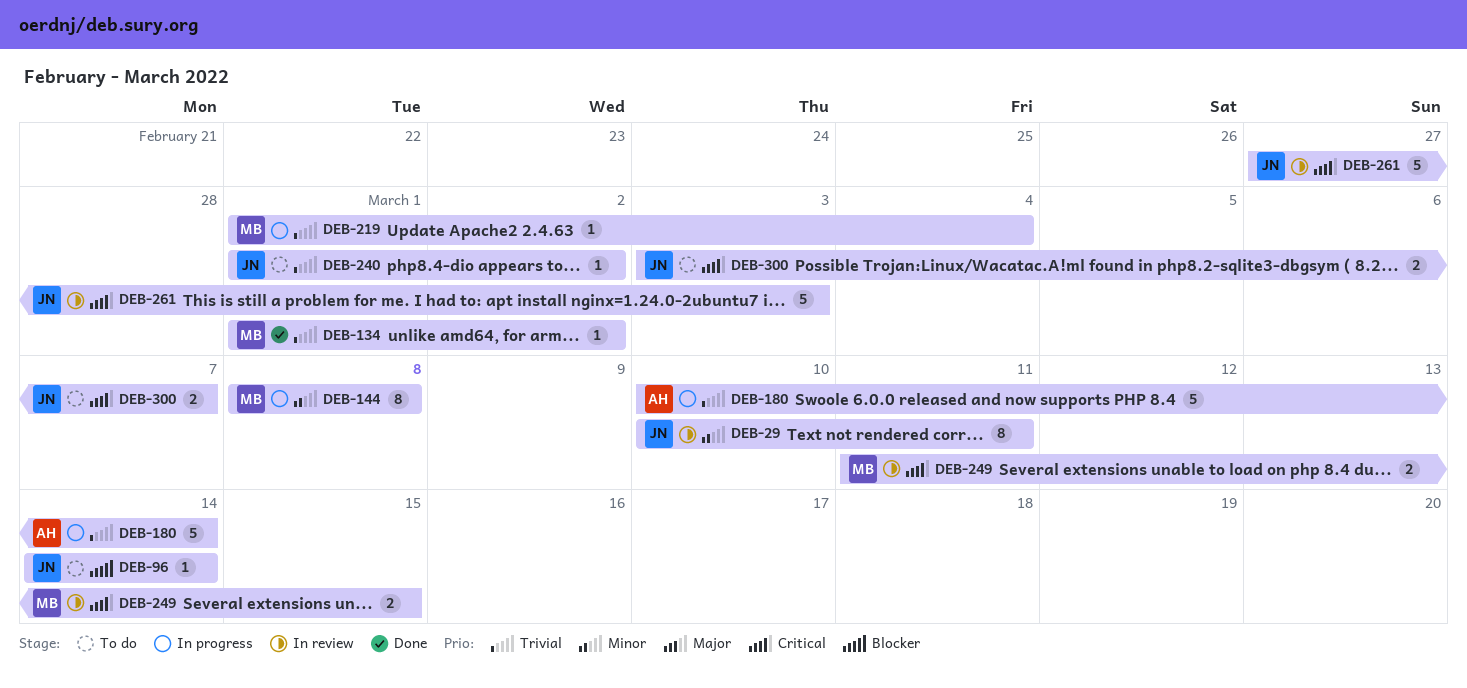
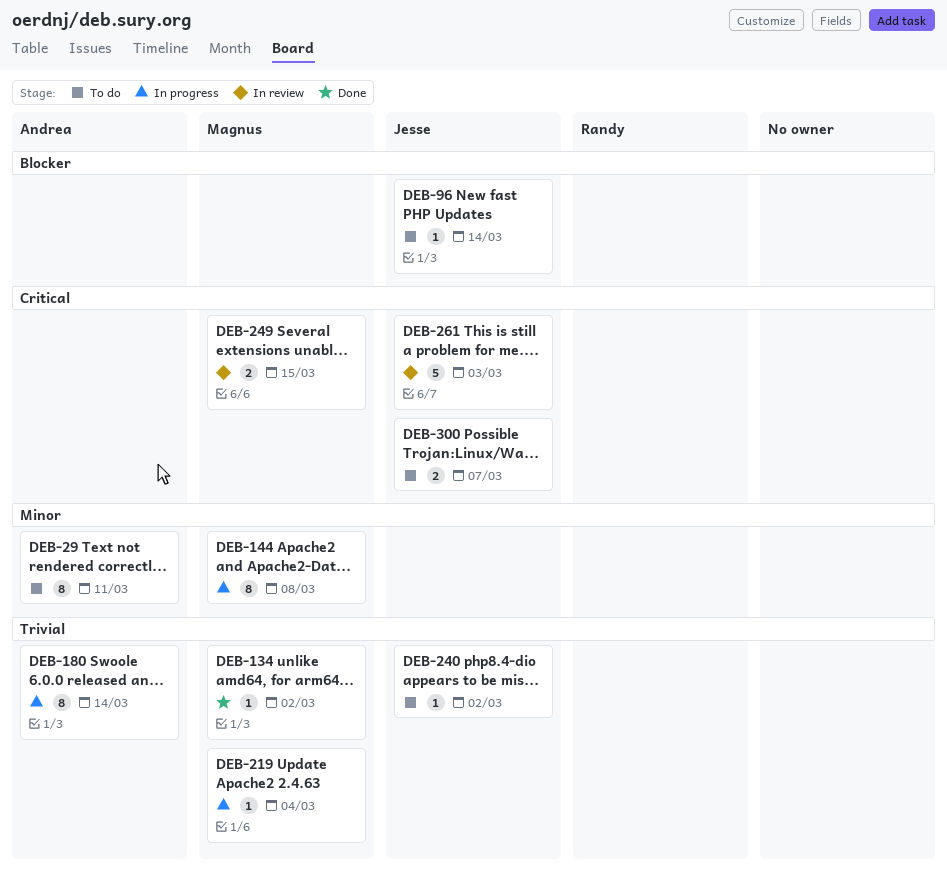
DEB-29, status: In review -> To do
DEB-29, owner: Jesse -> Andrea
DEB-180, estimate: 5 -> 8

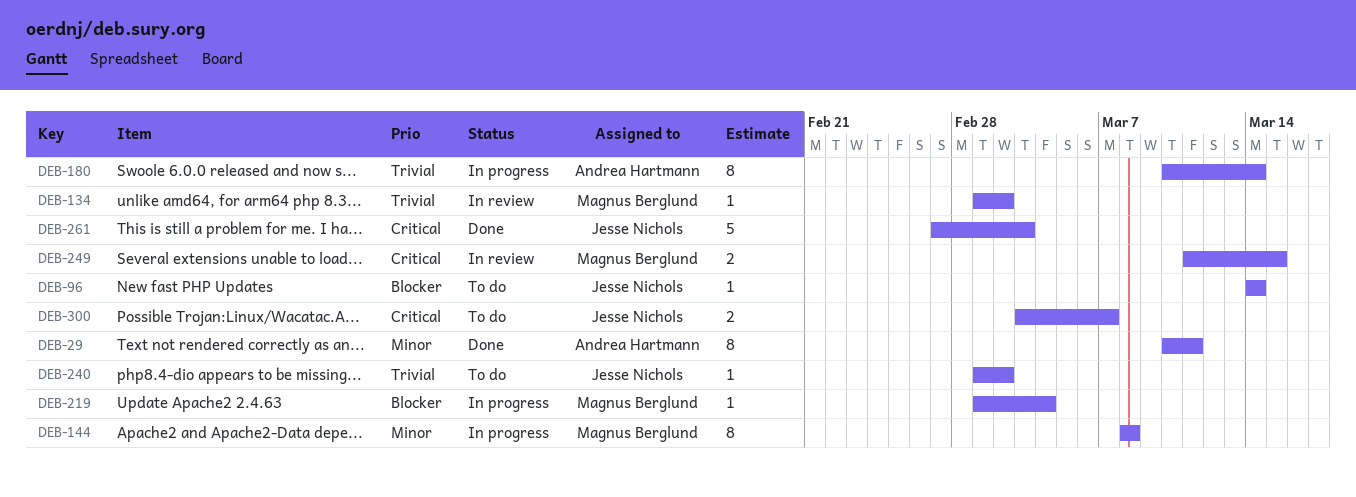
DEB-29, status: To do -> Done
DEB-134, status: Done -> In review
DEB-219, priority: Trivial -> Blocker
DEB-261, status: In review -> Done

